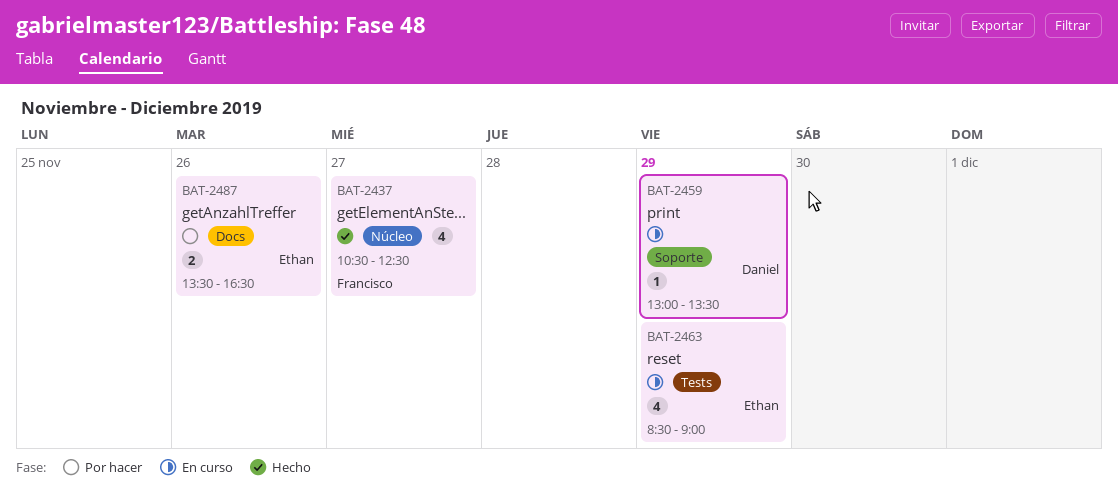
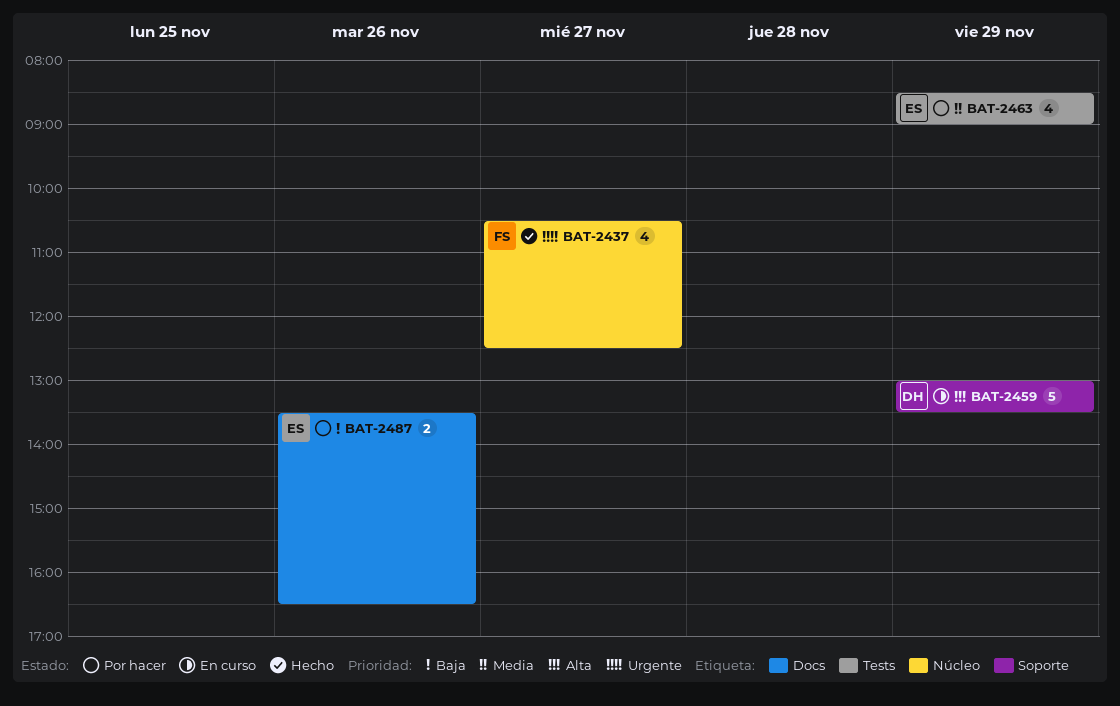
BAT-2459, estimate: 1 -> 5
BAT-2463, status: En curso -> Por hacer

